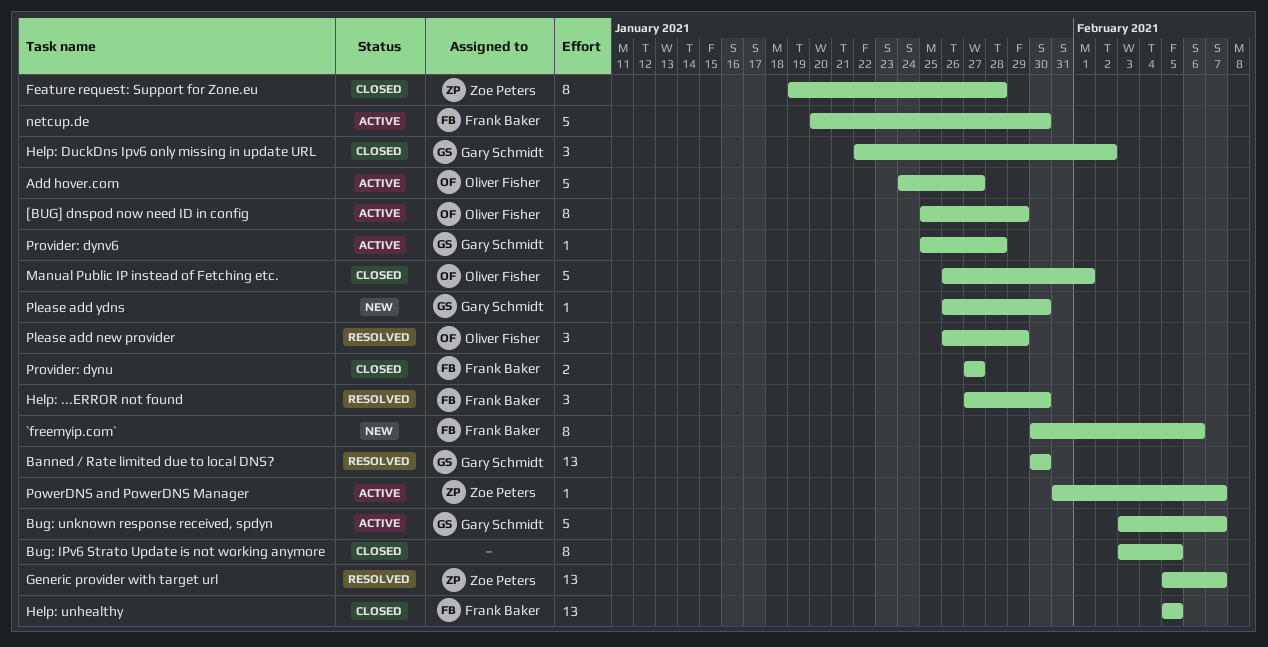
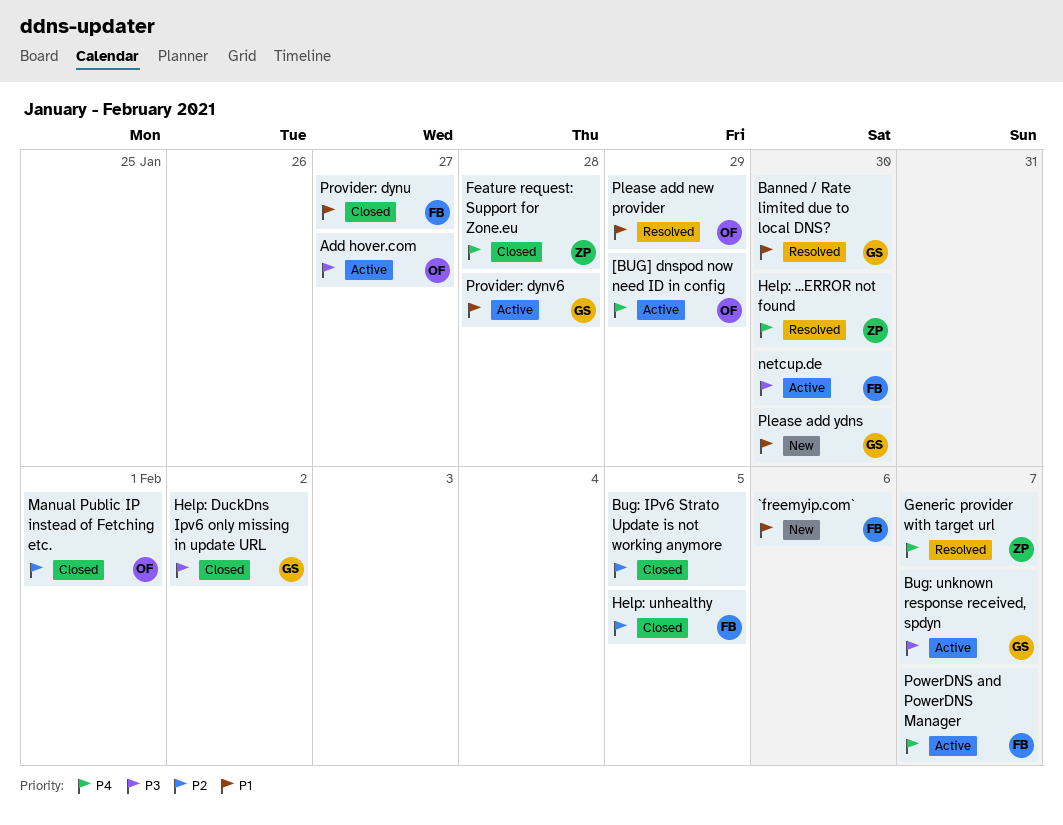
Help: ...ERROR not found, owner: Frank Baker -> Zoe Peters
PowerDNS and PowerDNS Manager, owner: Zoe Peters -> Frank Baker

